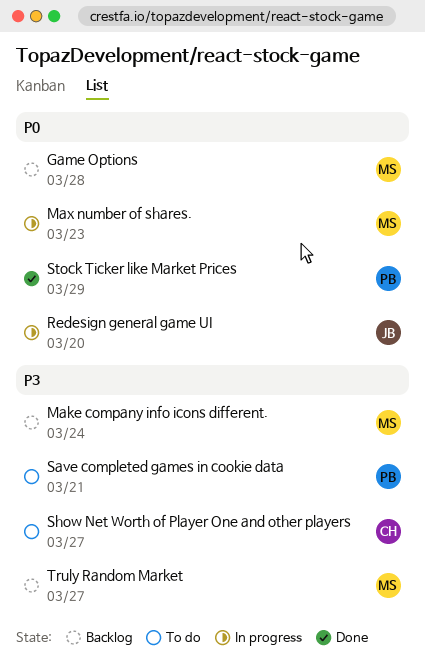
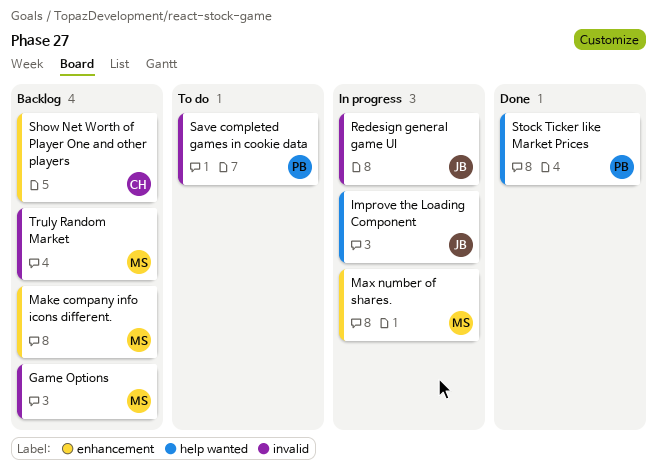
Improve the Loading Component: none -> present
Show Net Worth of Player One and other players, status: To do -> Backlog

